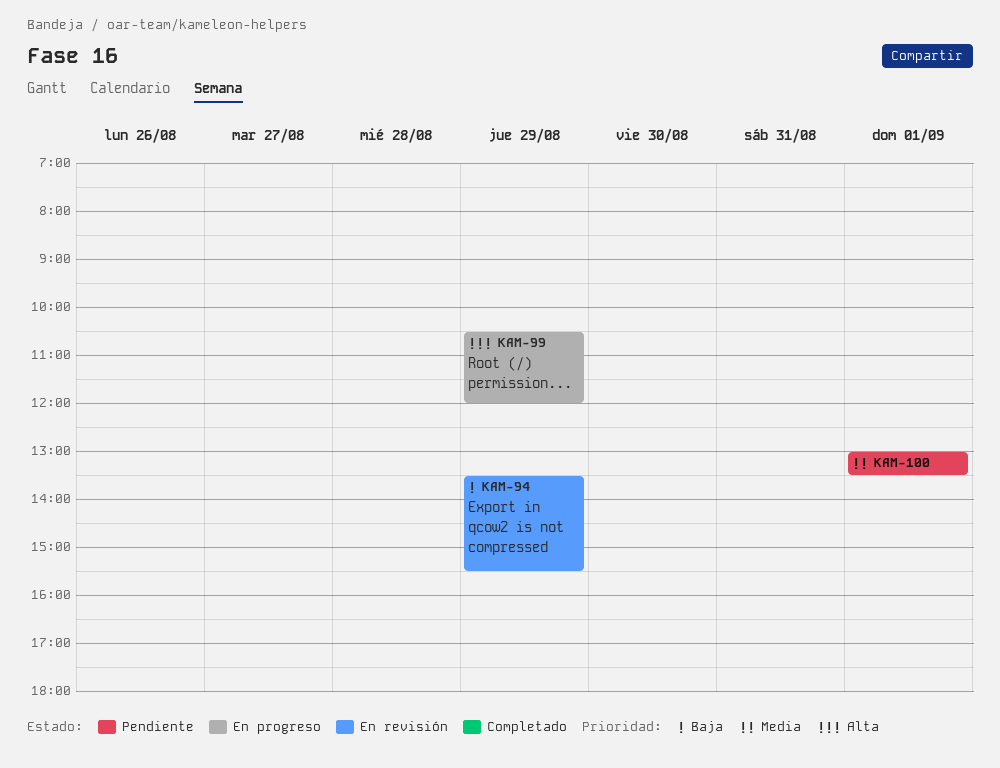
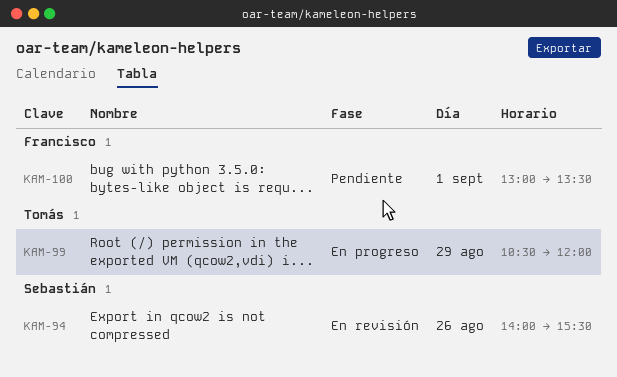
KAM-94, day: Aug 29 -> Aug 26
KAM-94, begins: 13:30 -> 14:00

